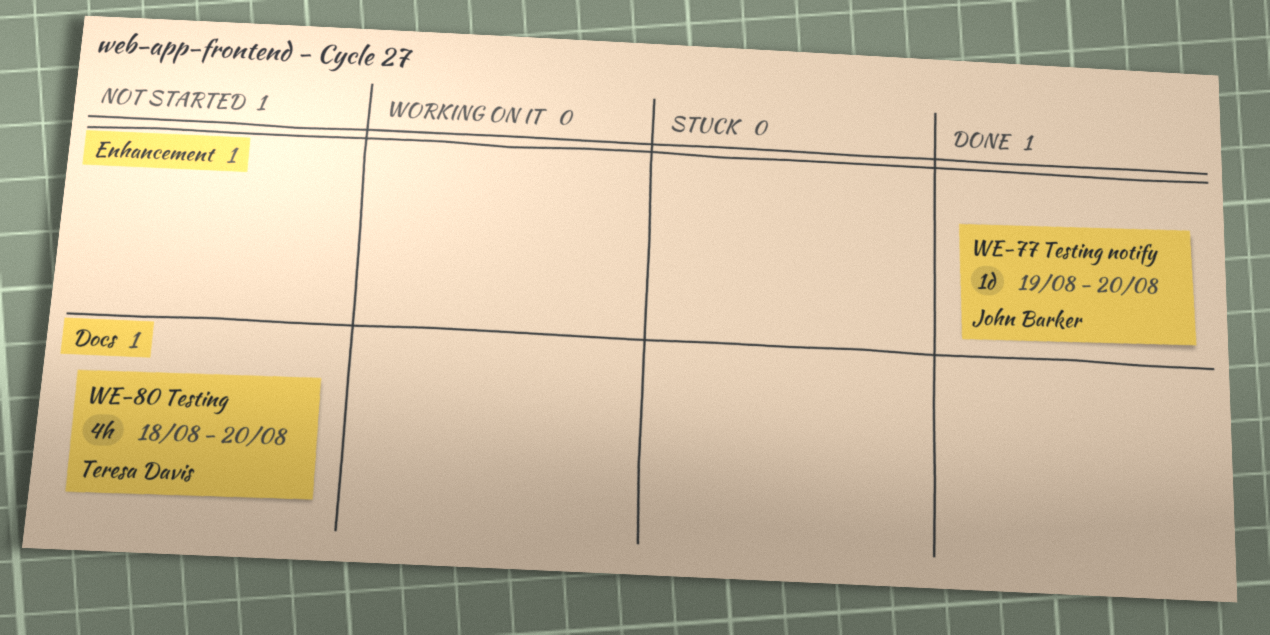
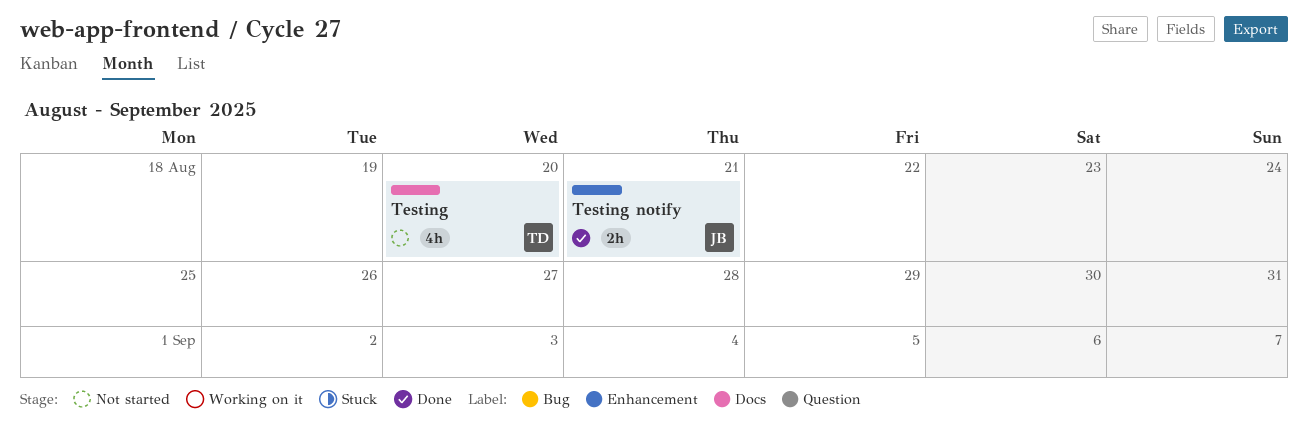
Testing notify, estimate: 1d -> 2h
Testing notify, due: Aug 20 -> Aug 21

